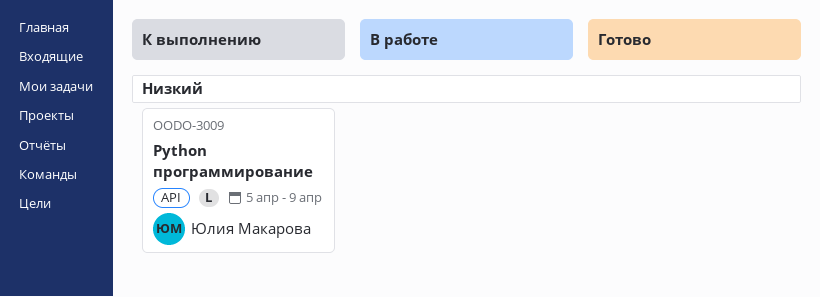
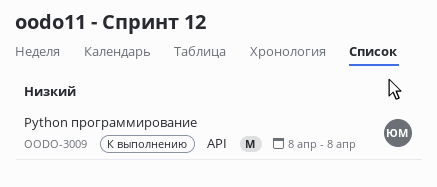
OODO-3009, estimate: L -> M
OODO-3009, start: Apr 5 -> Apr 8
OODO-3009, due: Apr 9 -> Apr 8

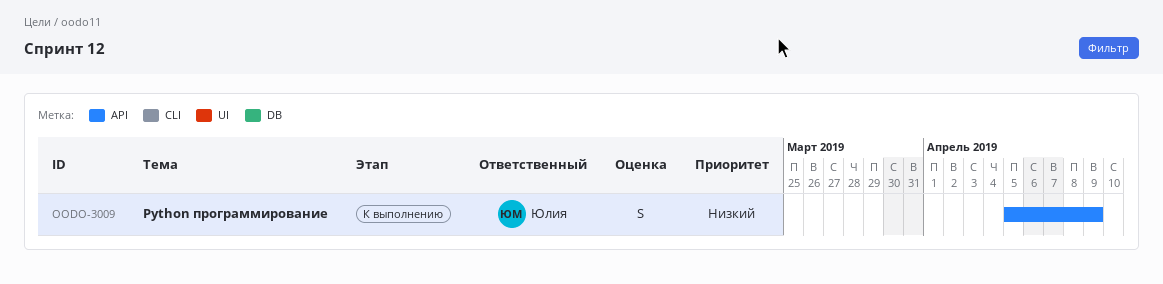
OODO-3009, estimate: M -> S
OODO-3009, start: Apr 8 -> Apr 5
OODO-3009, due: Apr 8 -> Apr 9

